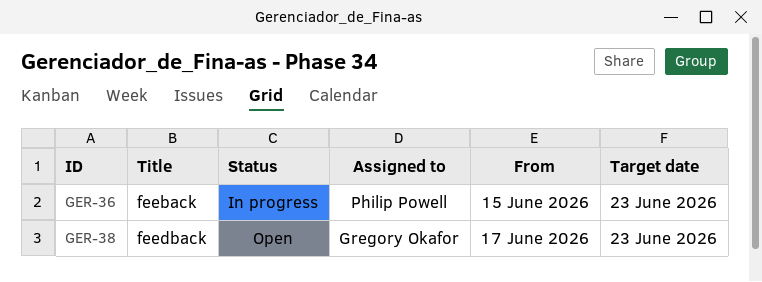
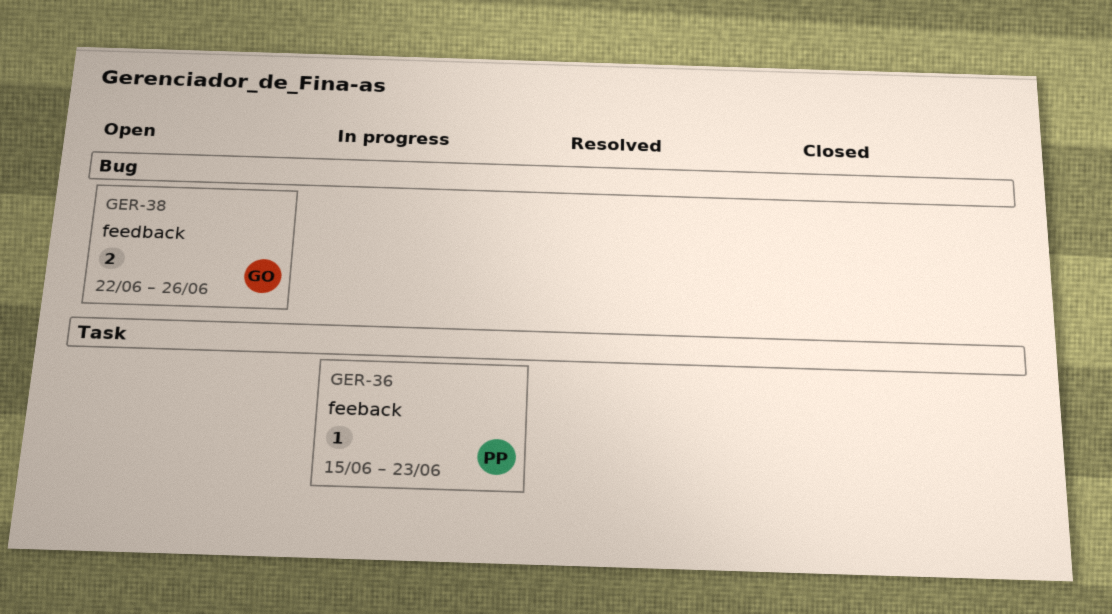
GER-38, start: Jun 17 -> Jun 22
GER-38, due: Jun 23 -> Jun 26

